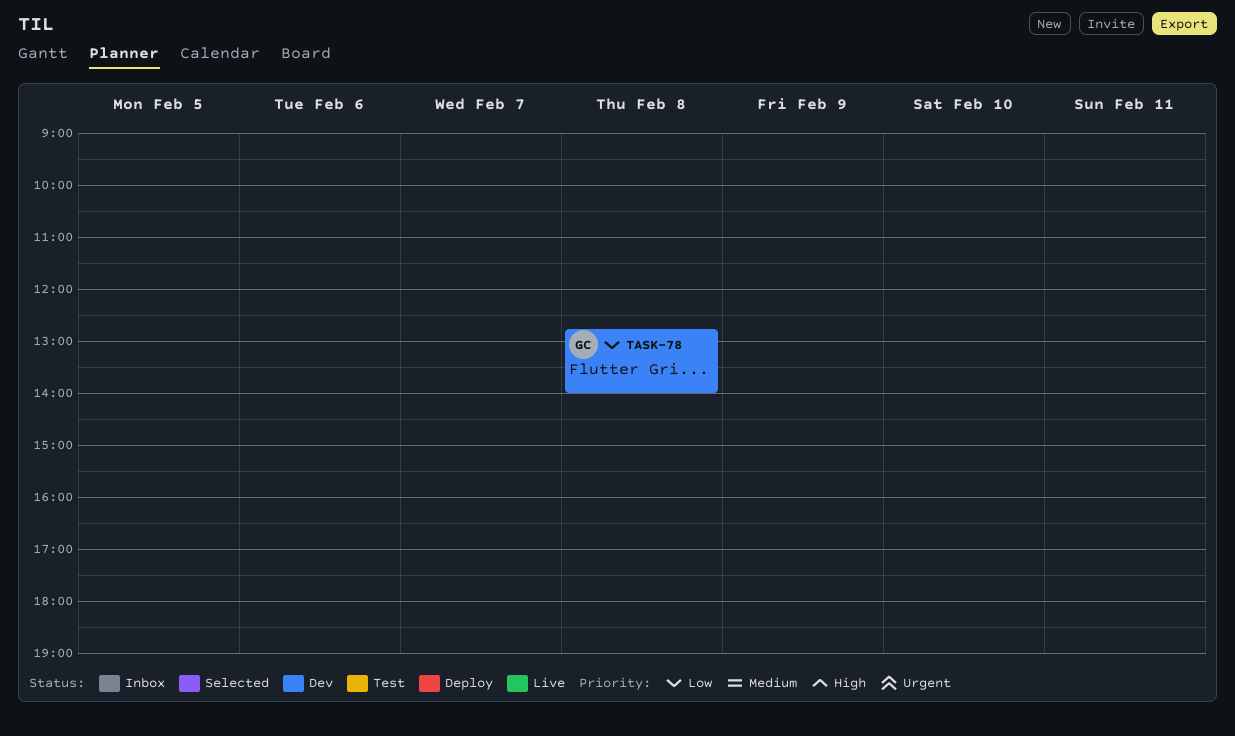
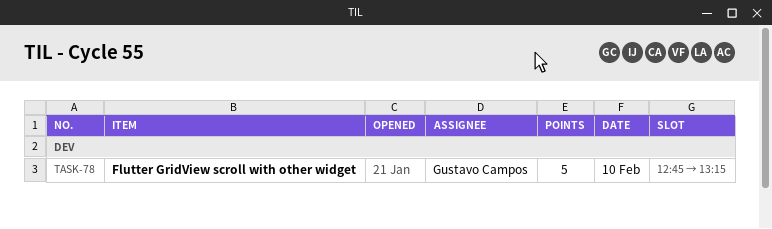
TASK-78, day: Feb 8 -> Feb 10
TASK-78, ends: 14:00 -> 13:15

